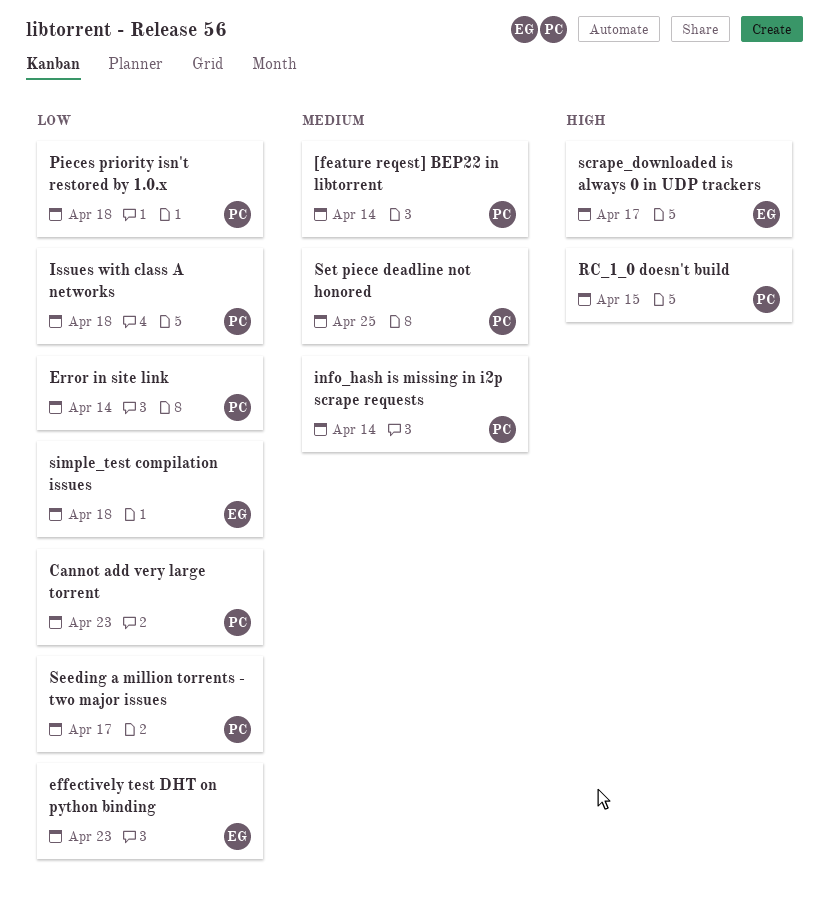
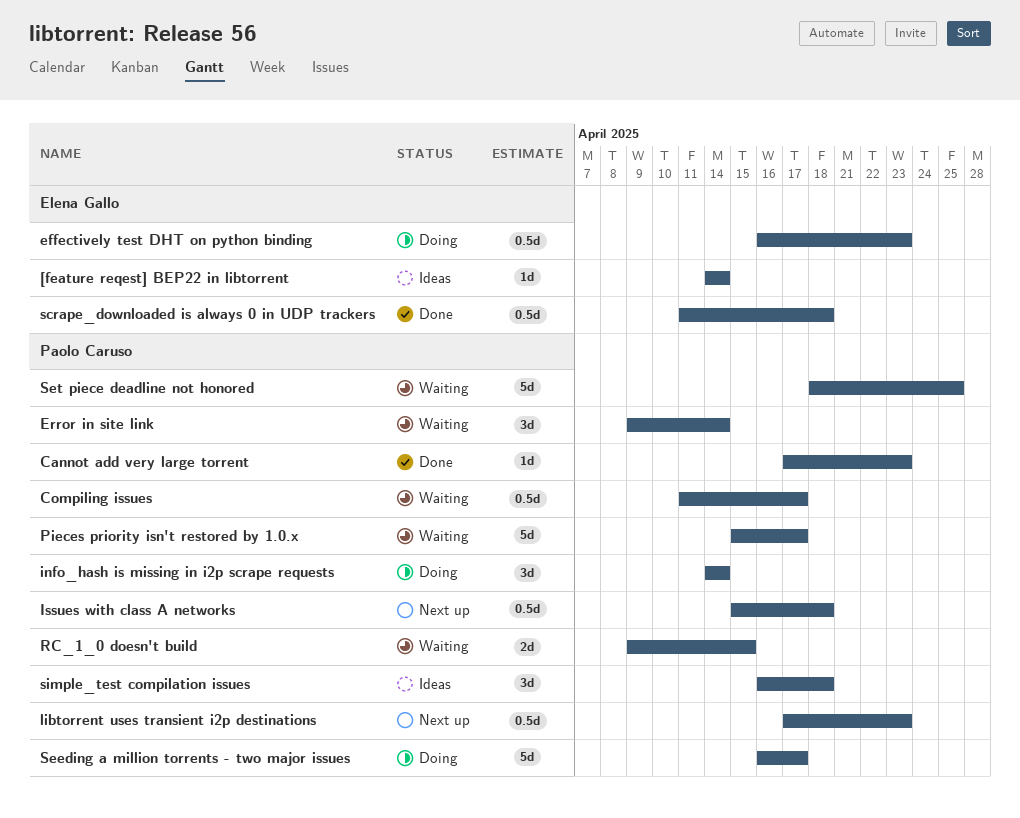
[feature reqest] BEP22 in libtorrent, owner: Paolo Caruso -> Elena Gallo
Compiling issues: none -> present
libtorrent uses transient i2p destinations: none -> present
Pieces priority isn't restored by 1.0.x, due: Apr 18 -> Apr 17
scrape_downloaded is always 0 in UDP trackers, due: Apr 17 -> Apr 18
simple_test compilation issues, owner: Elena Gallo -> Paolo Caruso

